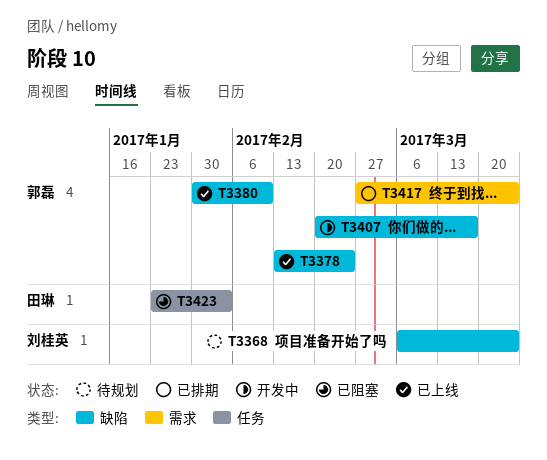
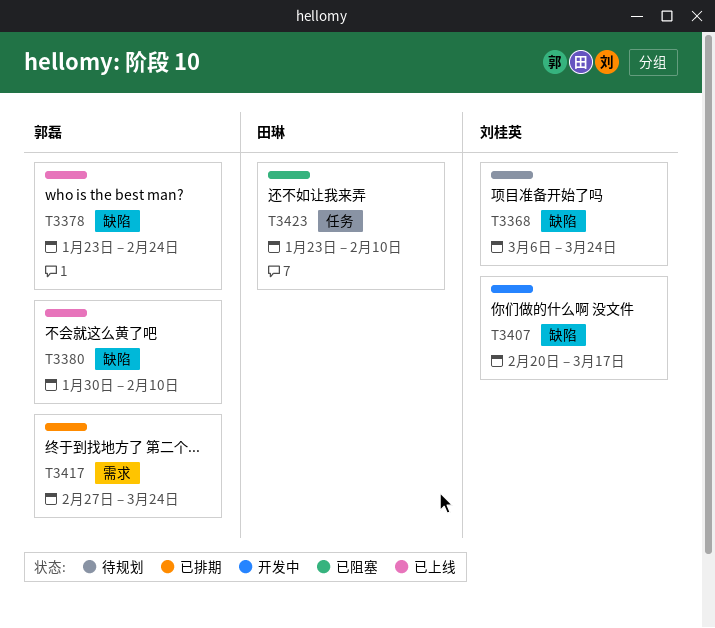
T3378, start: Feb 13 -> Jan 23
T3407, owner: 郭磊 -> 刘桂英
T3423, due: Feb 3 -> Feb 10

